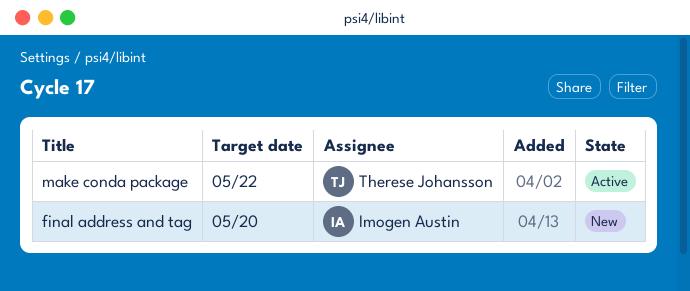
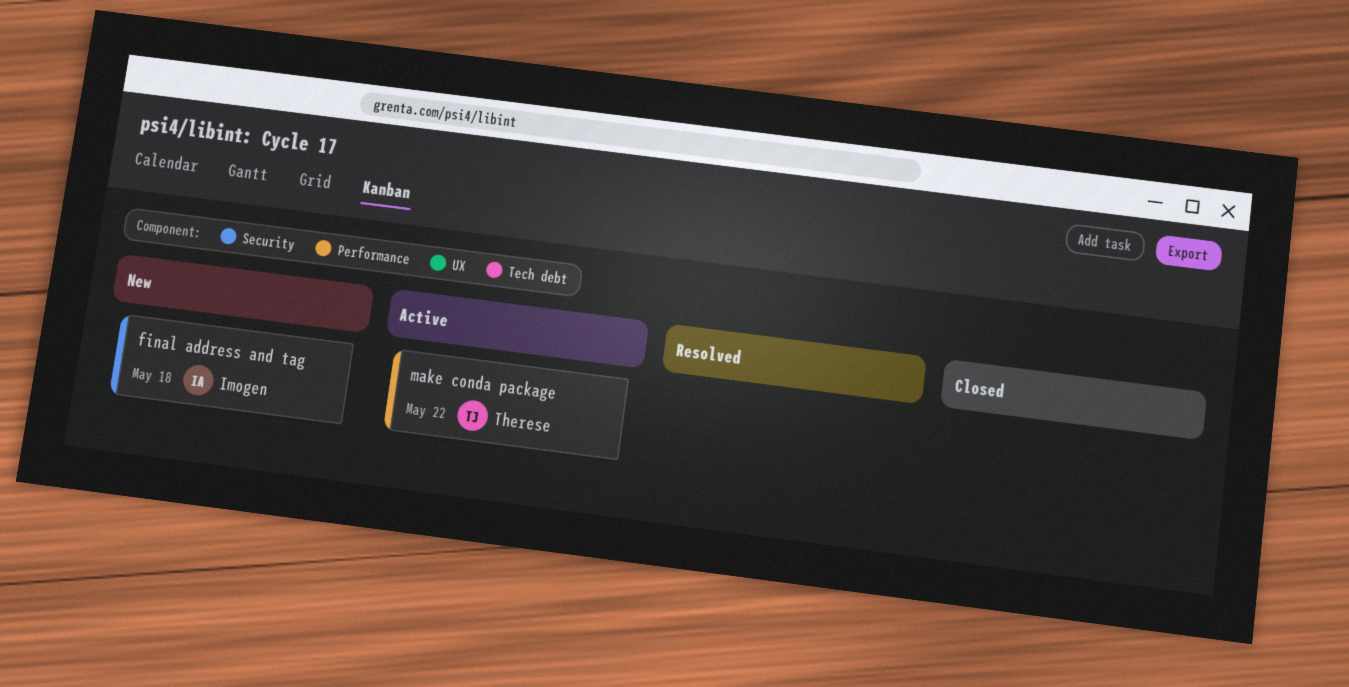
final address and tag, due: May 20 -> May 18

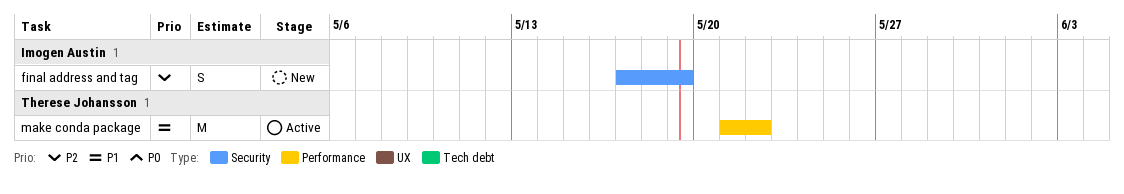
final address and tag, due: May 18 -> May 19

